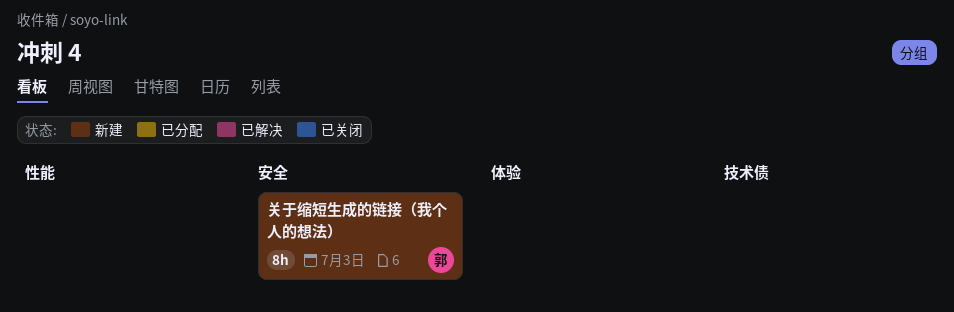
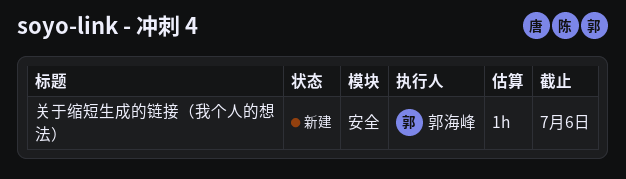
关于缩短生成的链接（我个人的想法）, estimate: 8h -> 1h
关于缩短生成的链接（我个人的想法）, due: Jul 3 -> Jul 6

